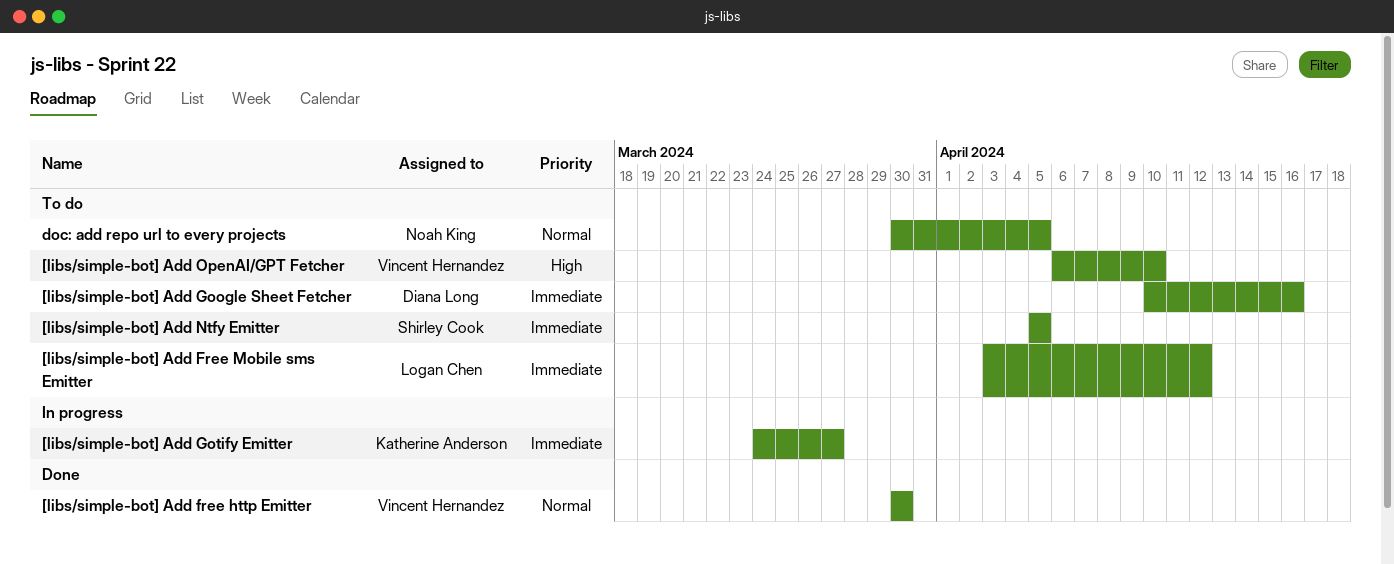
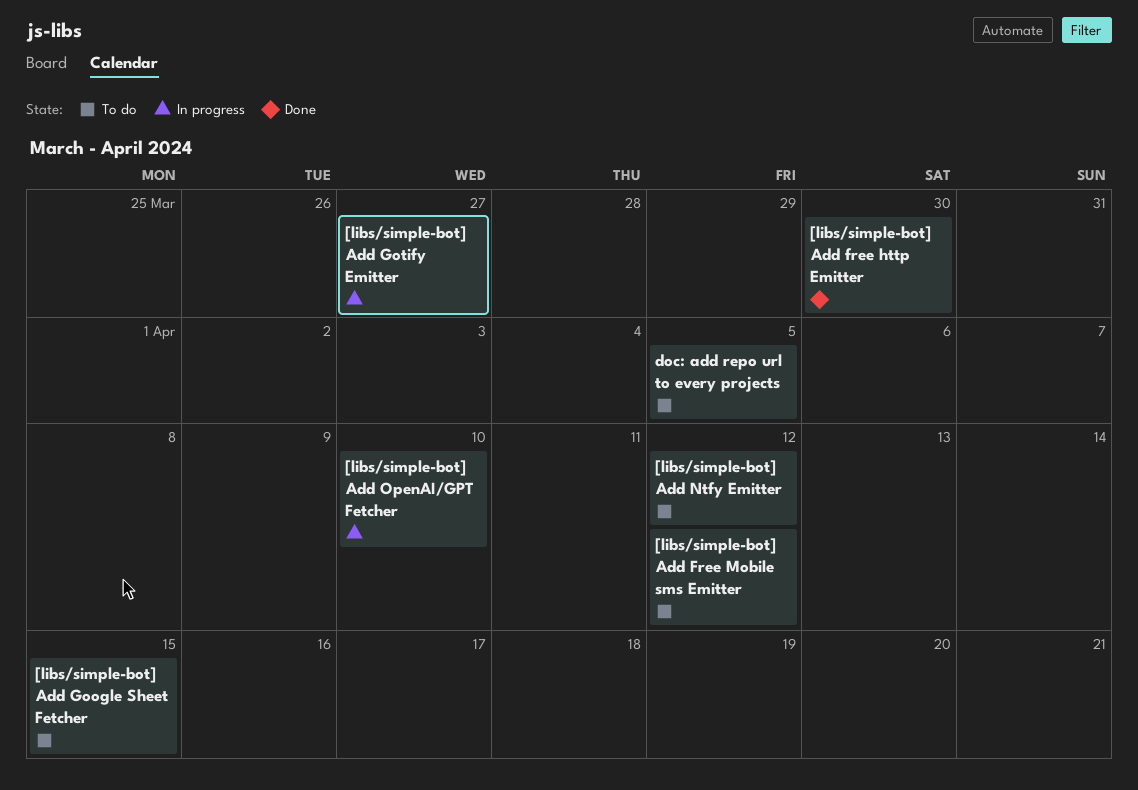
[libs/simple-bot] Add Google Sheet Fetcher, due: Apr 16 -> Apr 15
[libs/simple-bot] Add Ntfy Emitter, due: Apr 5 -> Apr 12
[libs/simple-bot] Add OpenAI/GPT Fetcher, status: To do -> In progress

